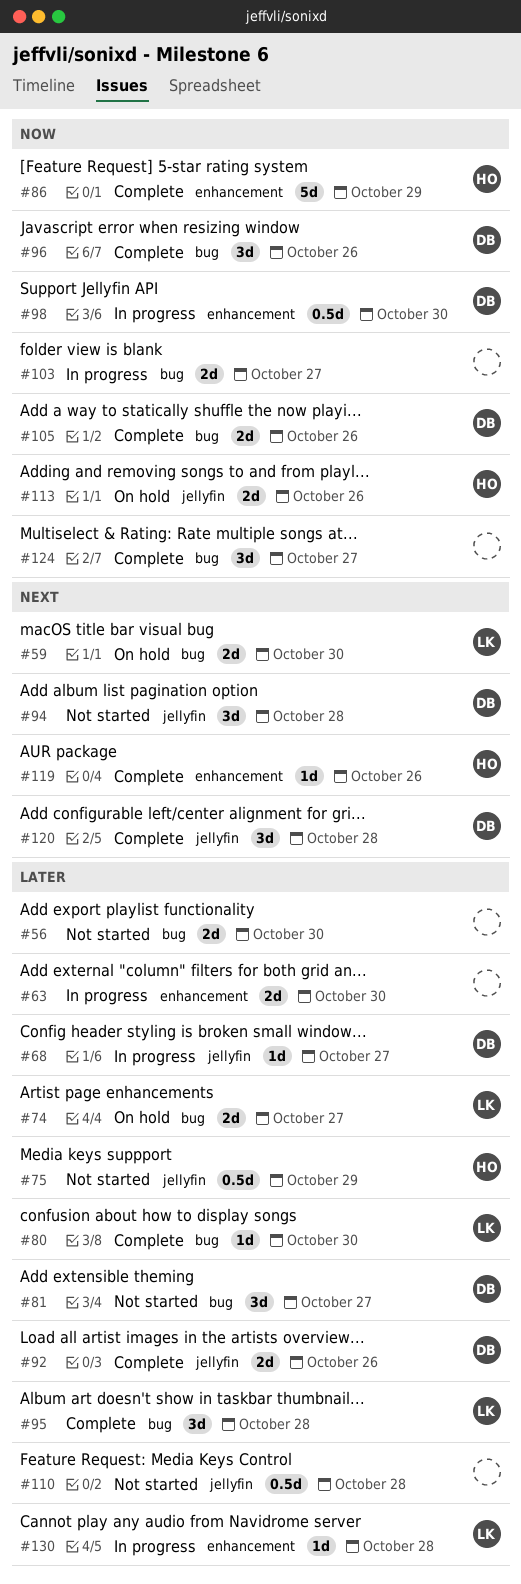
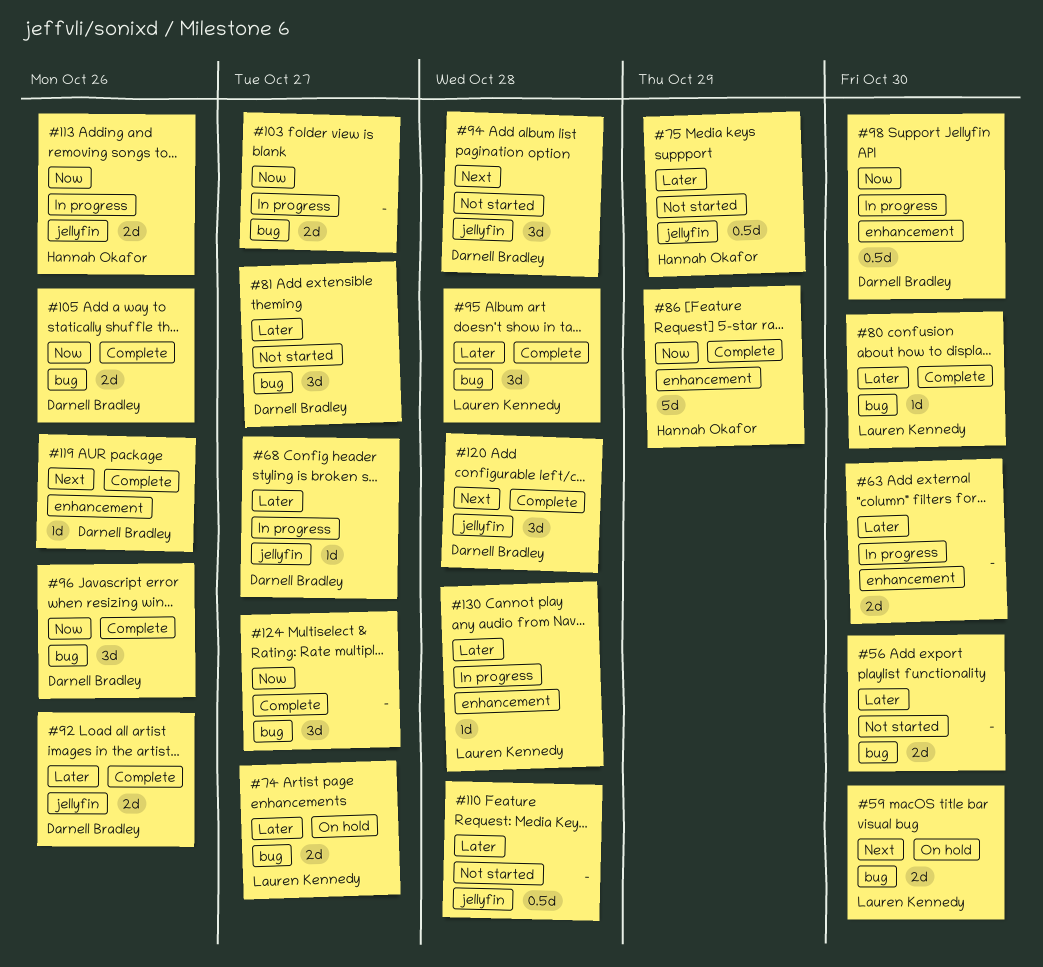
#113, status: On hold -> In progress
#119, owner: Hannah Okafor -> Darnell Bradley

